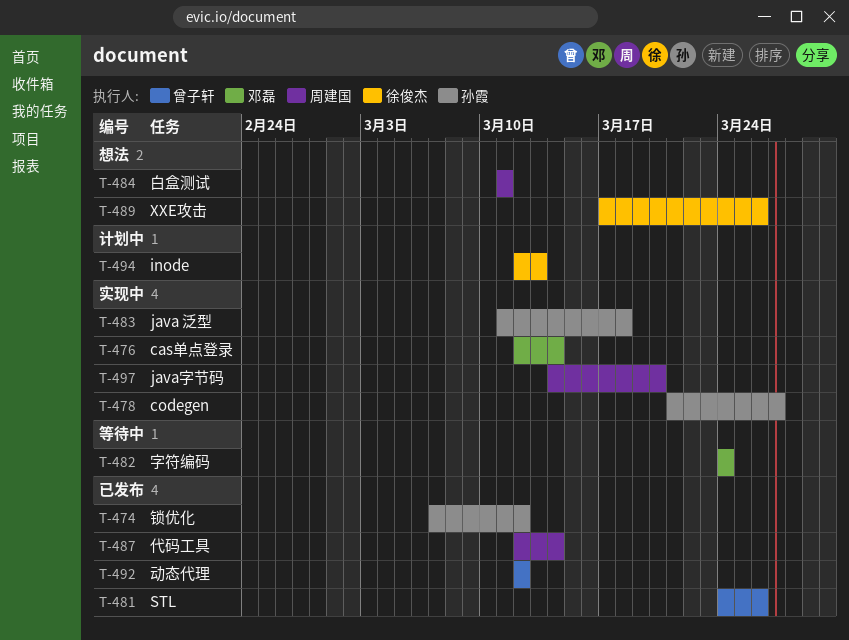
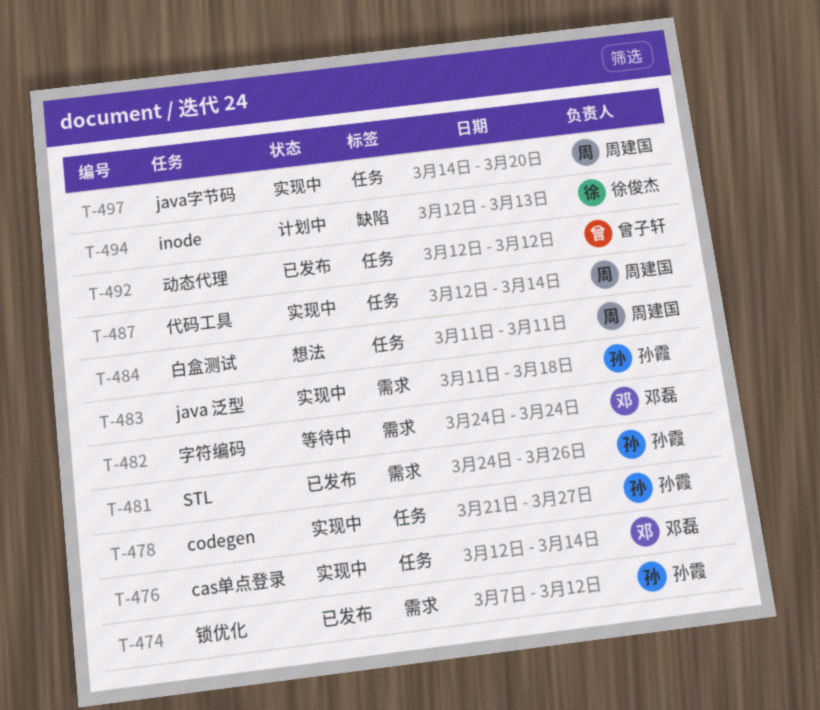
T-481, owner: 曾子轩 -> 孙霞
T-487, status: 已发布 -> 实现中
T-489: present -> none

